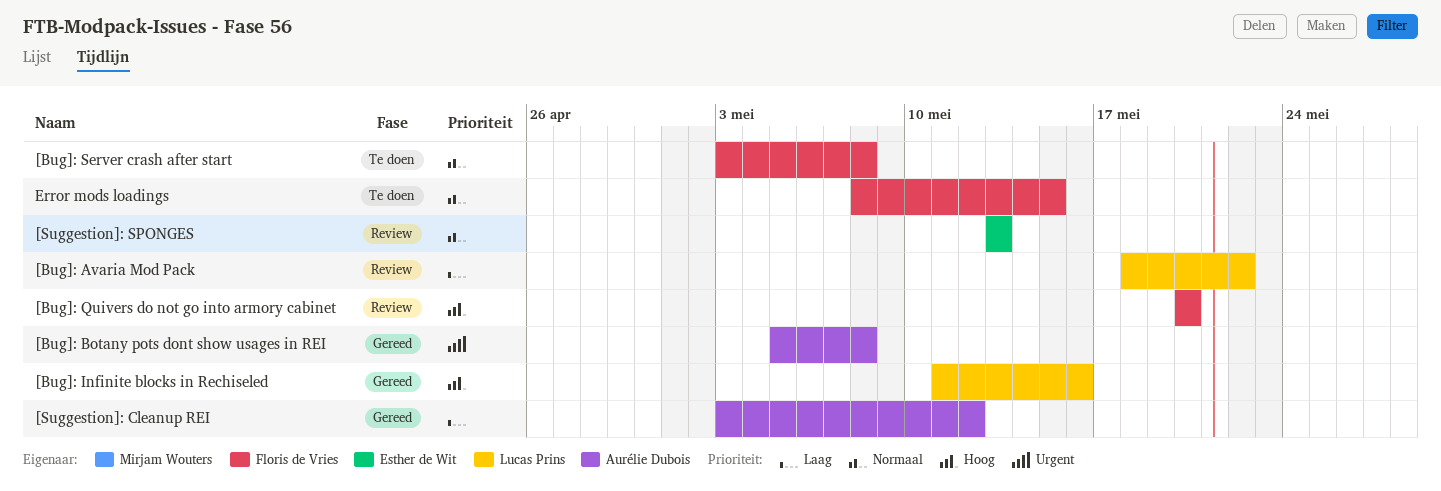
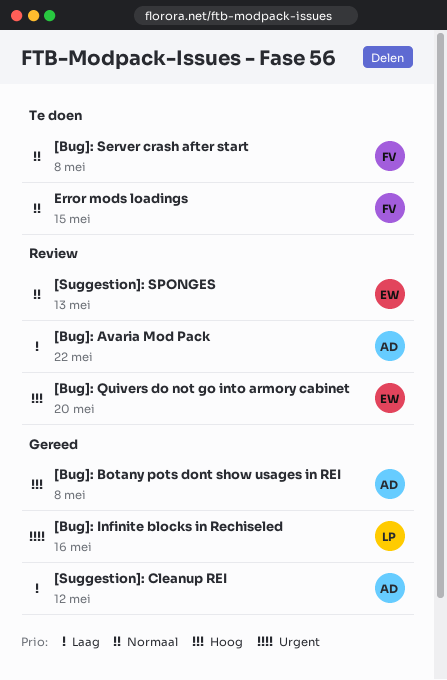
[Bug]: Avaria Mod Pack, owner: Lucas Prins -> Aurélie Dubois
[Bug]: Botany pots dont show usages in REI, priority: Urgent -> Hoog
[Bug]: Infinite blocks in Rechiseled, priority: Hoog -> Urgent
[Bug]: Quivers do not go into armory cabinet, owner: Floris de Vries -> Esther de Wit

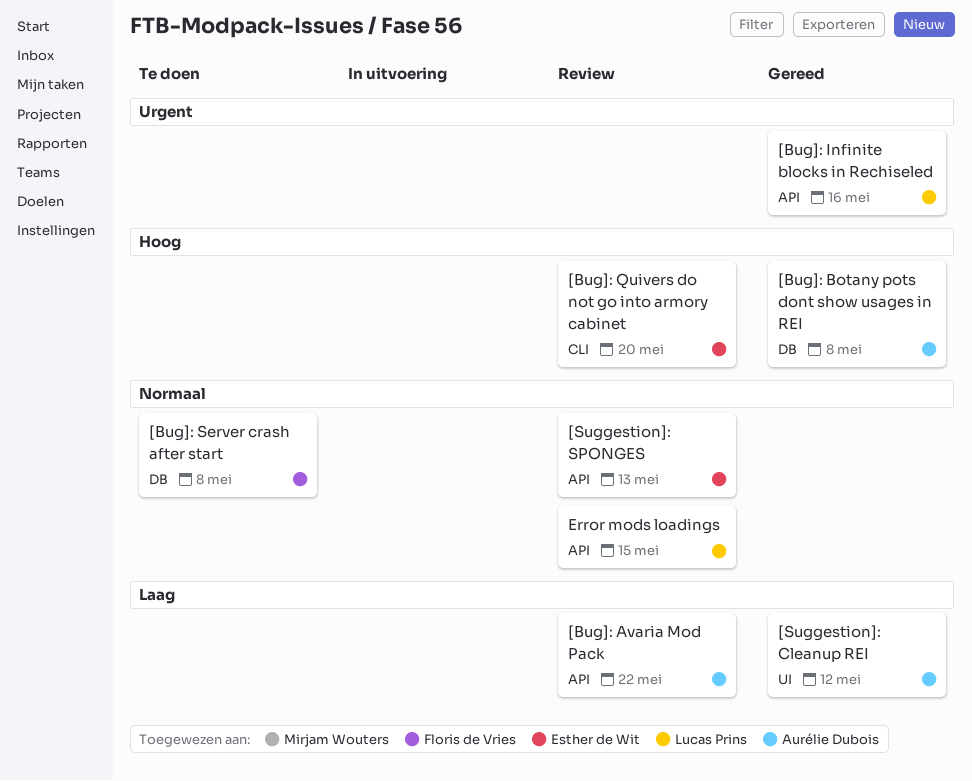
Error mods loadings, status: Te doen -> Review
Error mods loadings, owner: Floris de Vries -> Lucas Prins

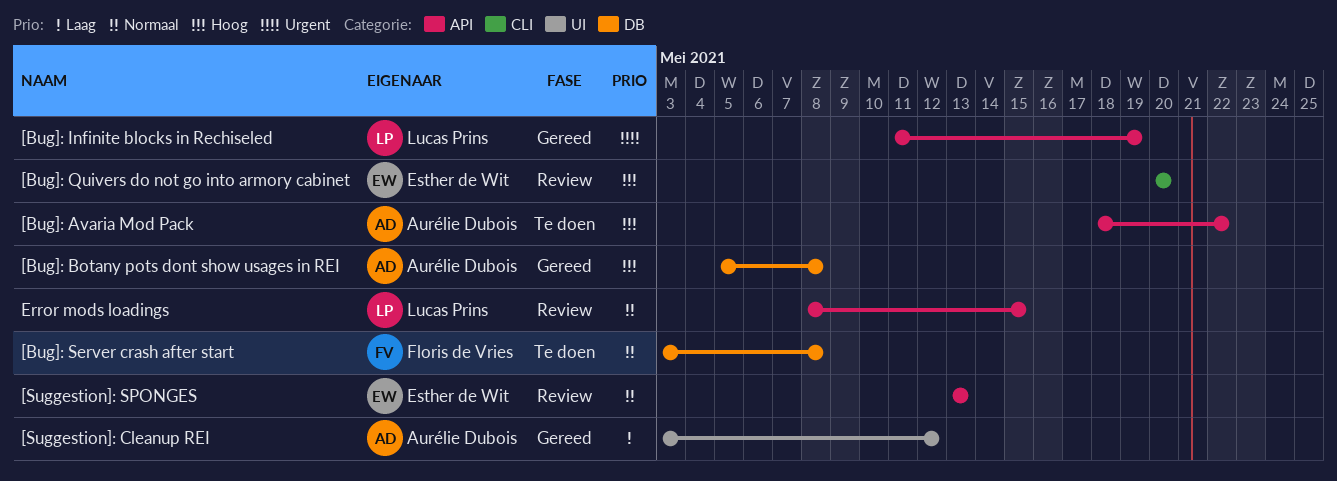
[Bug]: Avaria Mod Pack, status: Review -> Te doen
[Bug]: Avaria Mod Pack, priority: Laag -> Hoog
[Bug]: Infinite blocks in Rechiseled, due: May 16 -> May 19

